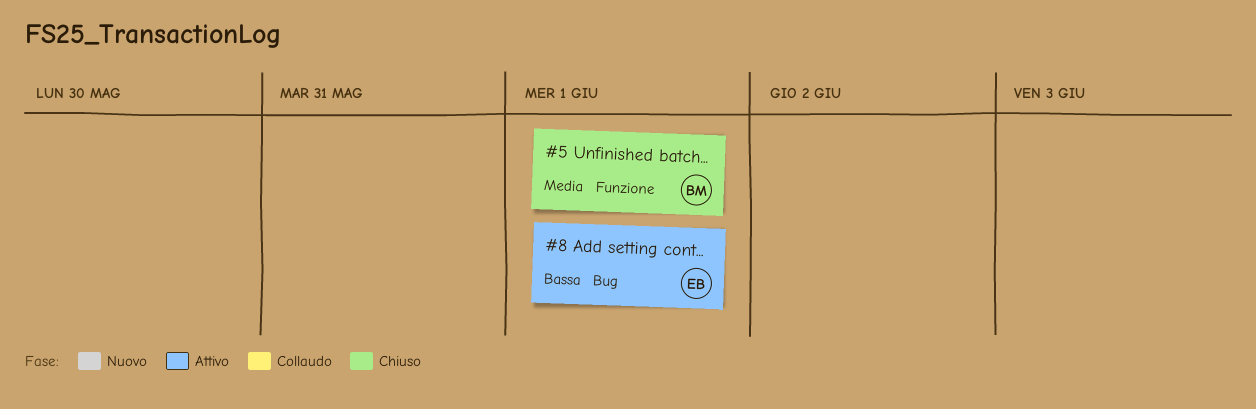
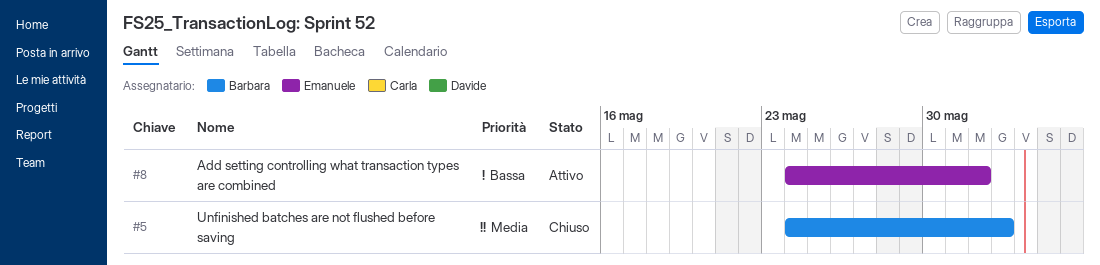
#5, due: Jun 1 -> Jun 2

